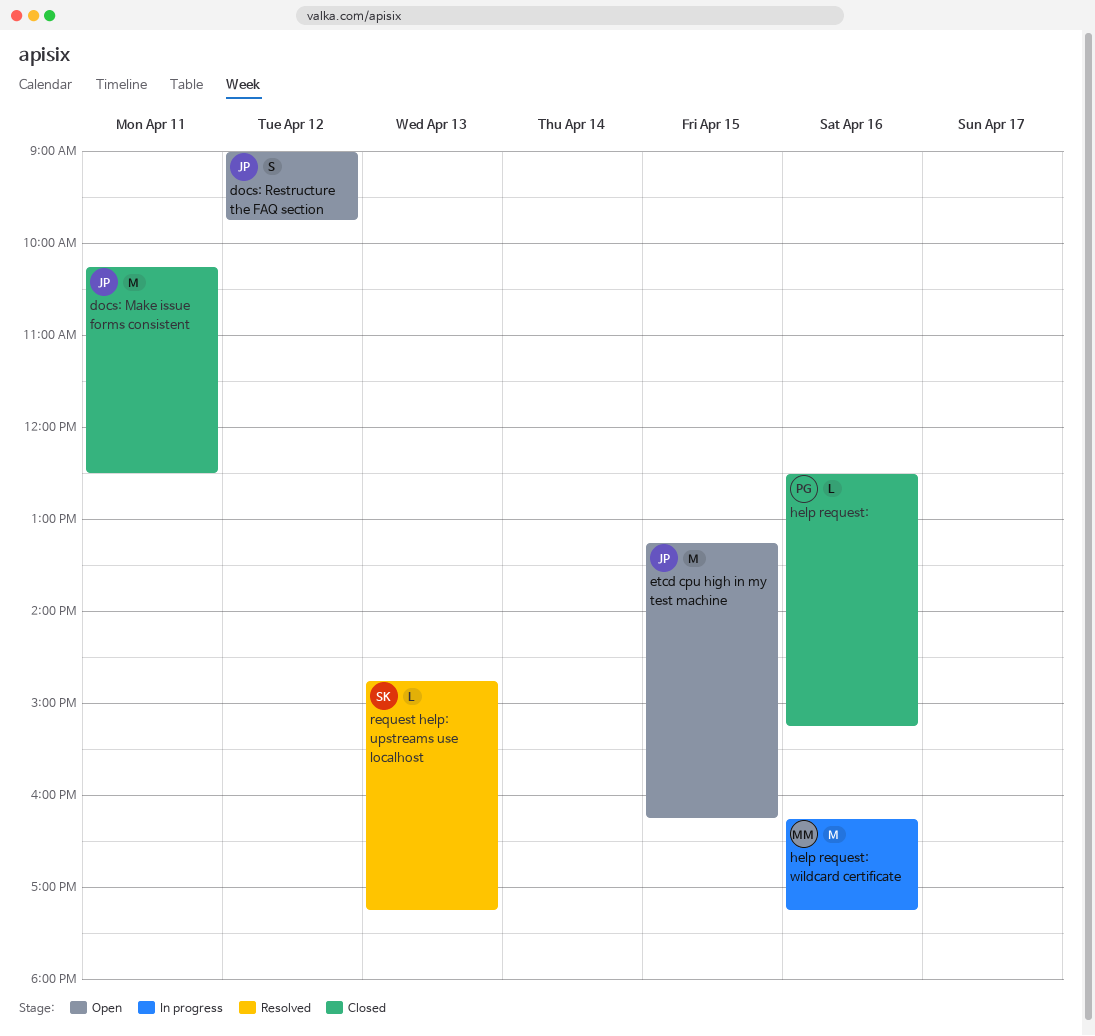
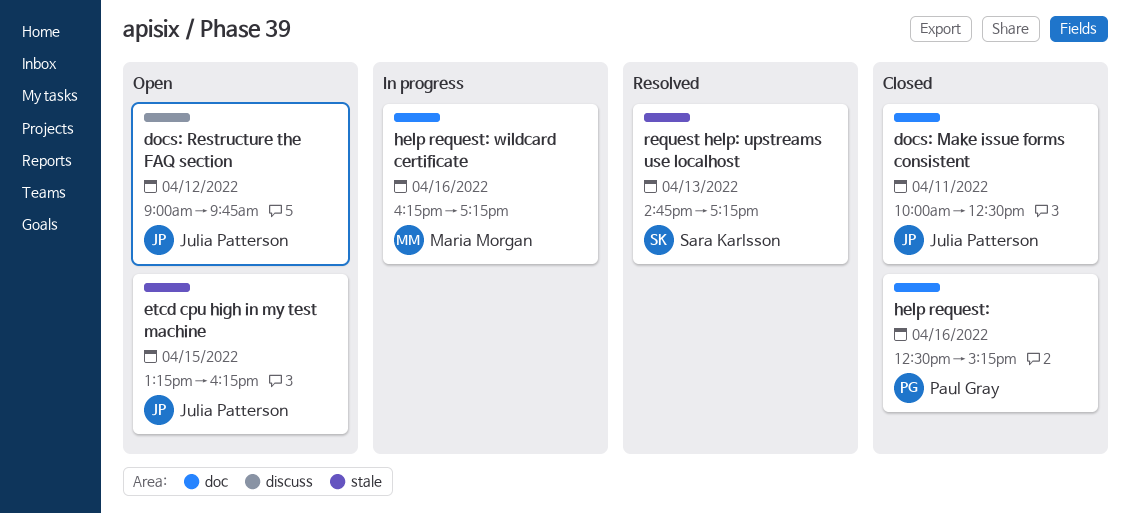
docs: Make issue forms consistent, begins: 10:15 -> 10:00

